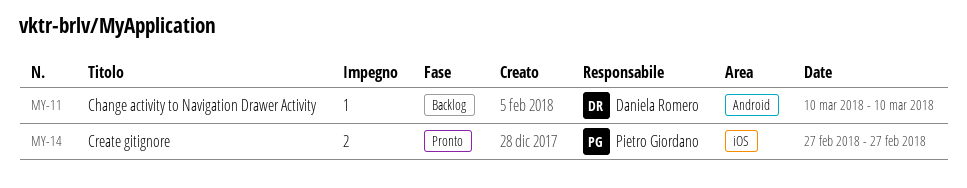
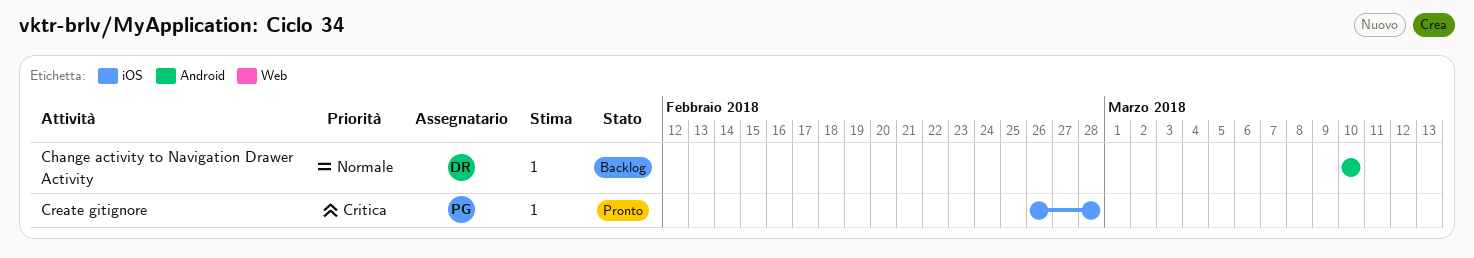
Create gitignore, estimate: 2 -> 1
Create gitignore, start: Feb 27 -> Feb 26
Create gitignore, due: Feb 27 -> Feb 28

